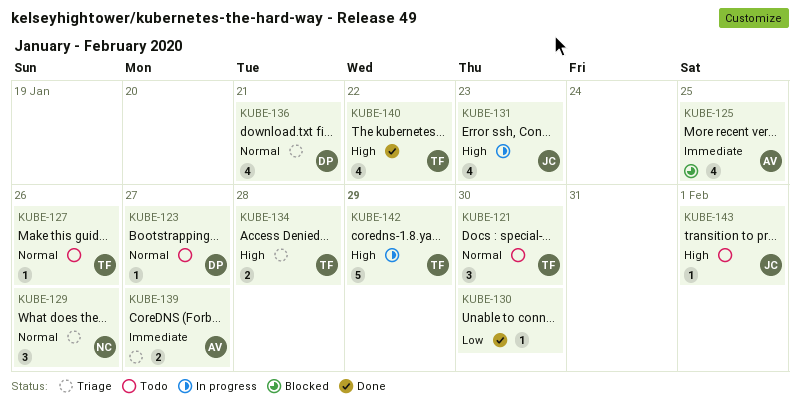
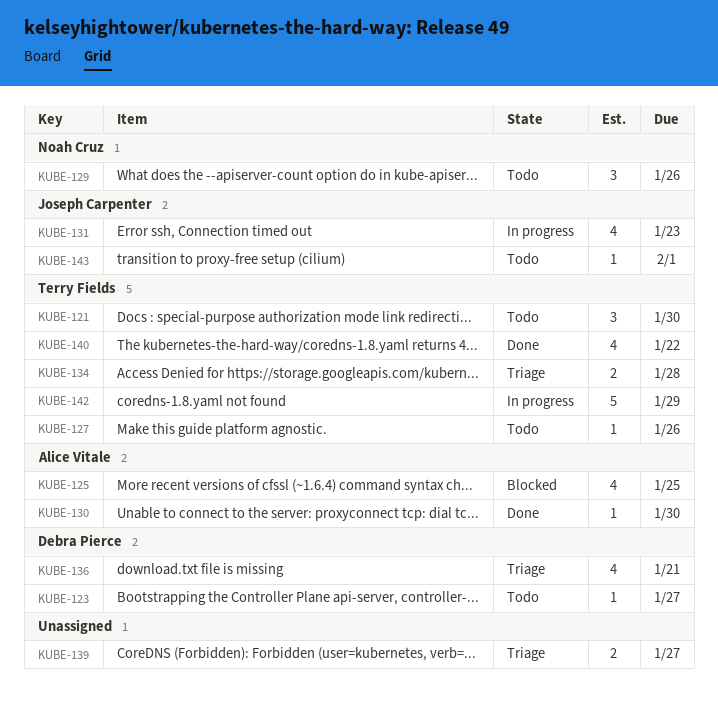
KUBE-129, status: Triage -> Todo
KUBE-130, owner: none -> Alice Vitale
KUBE-139, owner: Alice Vitale -> none

